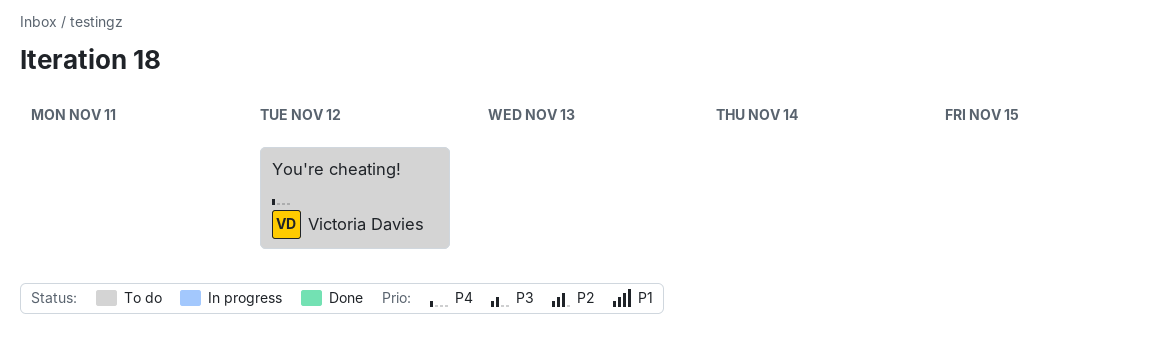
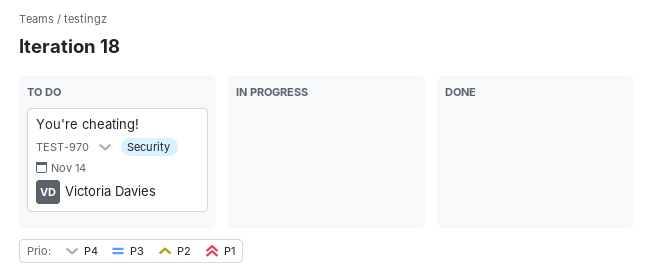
You're cheating!, due: Nov 12 -> Nov 14

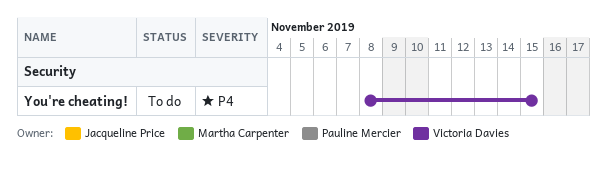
You're cheating!, due: Nov 14 -> Nov 15

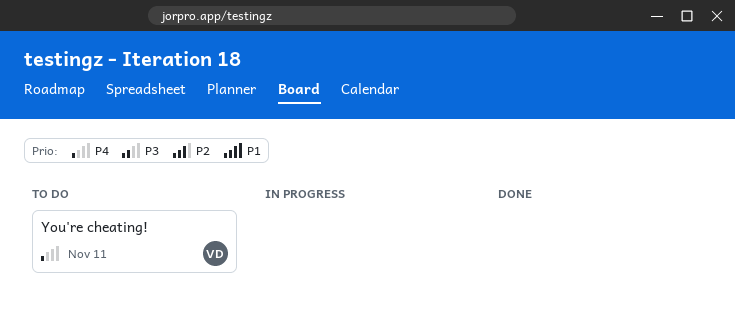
You're cheating!, due: Nov 15 -> Nov 11

